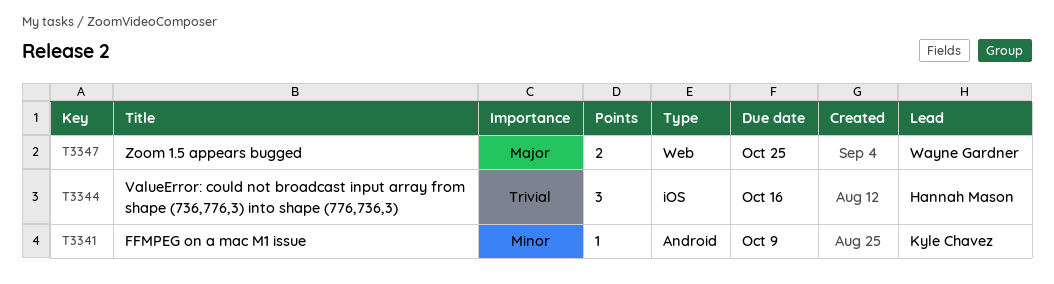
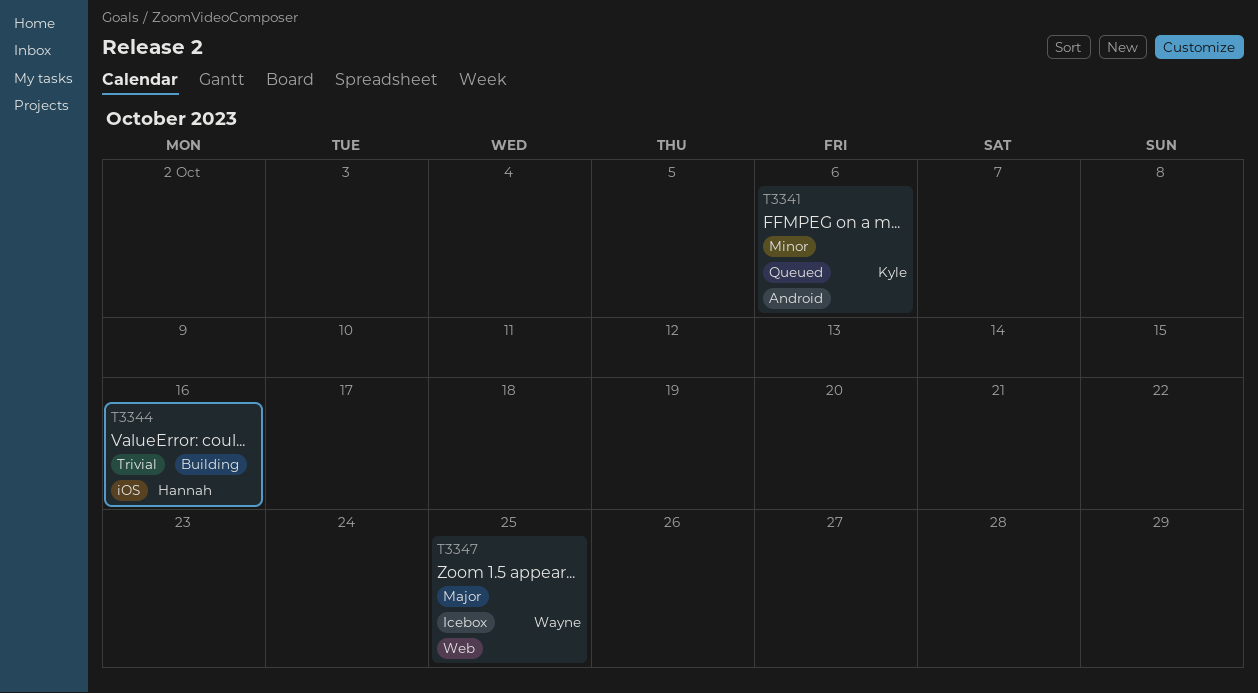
T3341, due: Oct 9 -> Oct 6

